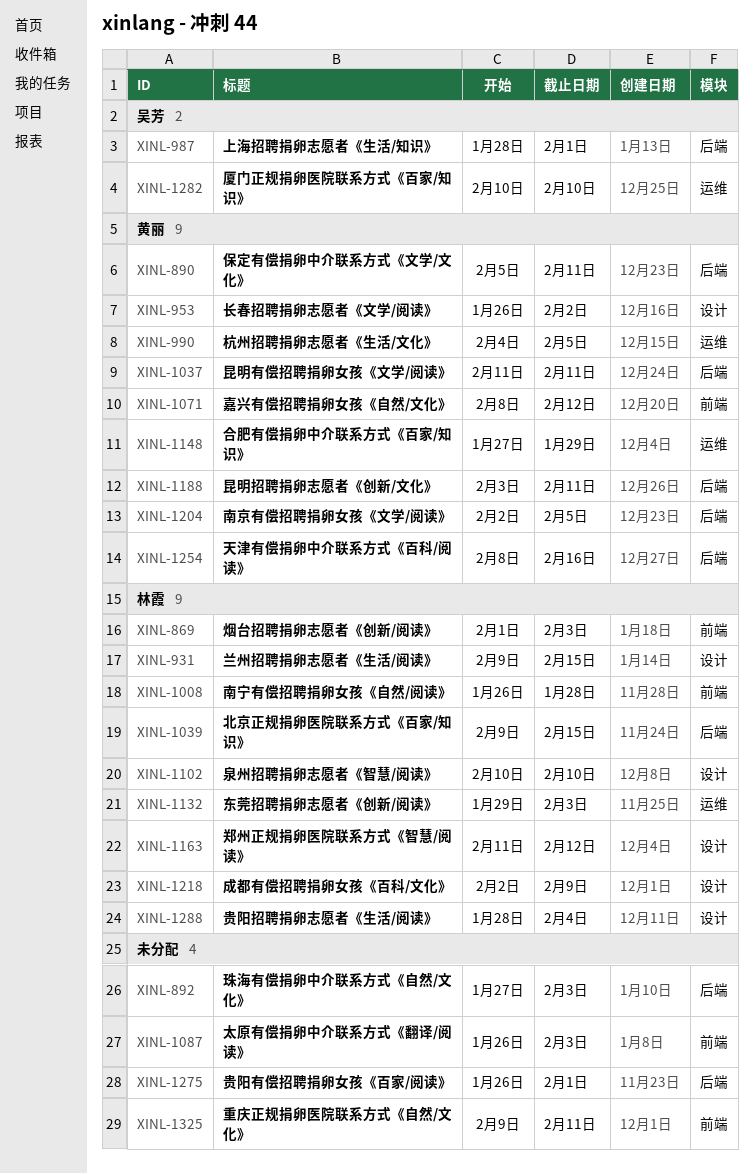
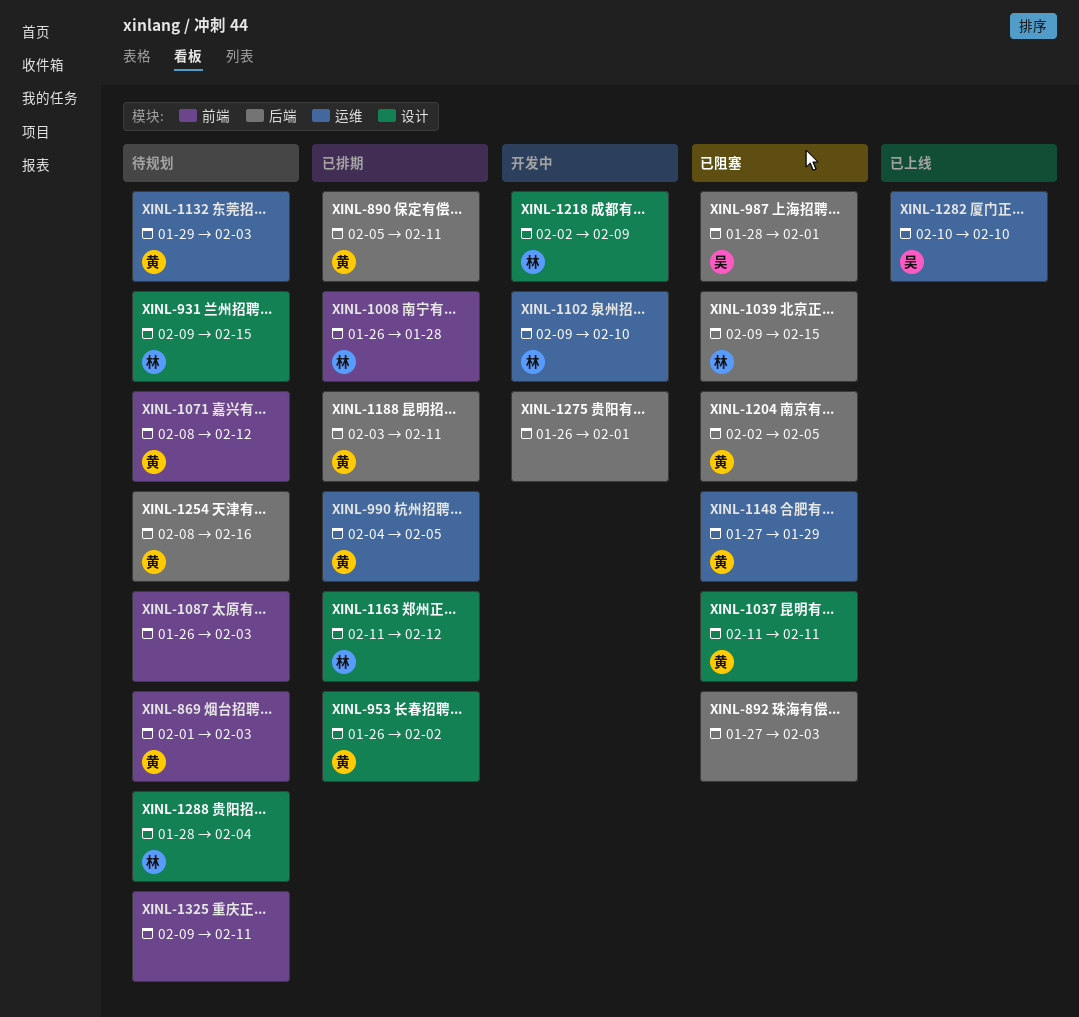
XINL-869, owner: 林霞 -> 黄丽
XINL-1037, label: 后端 -> 设计
XINL-1102, label: 设计 -> 运维
XINL-1102, start: Feb 10 -> Feb 9
XINL-1132, owner: 林霞 -> 黄丽

